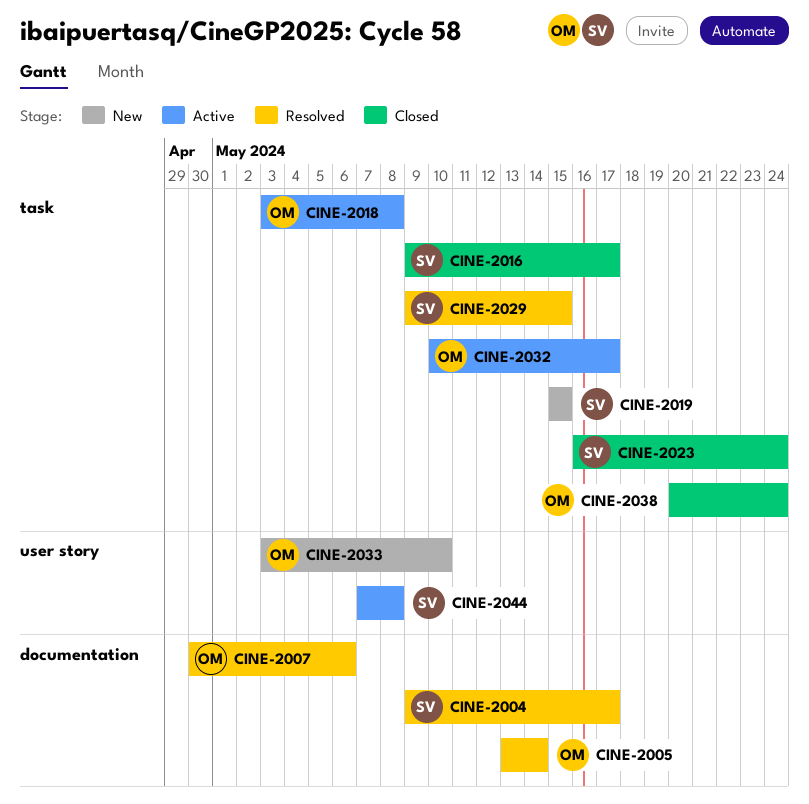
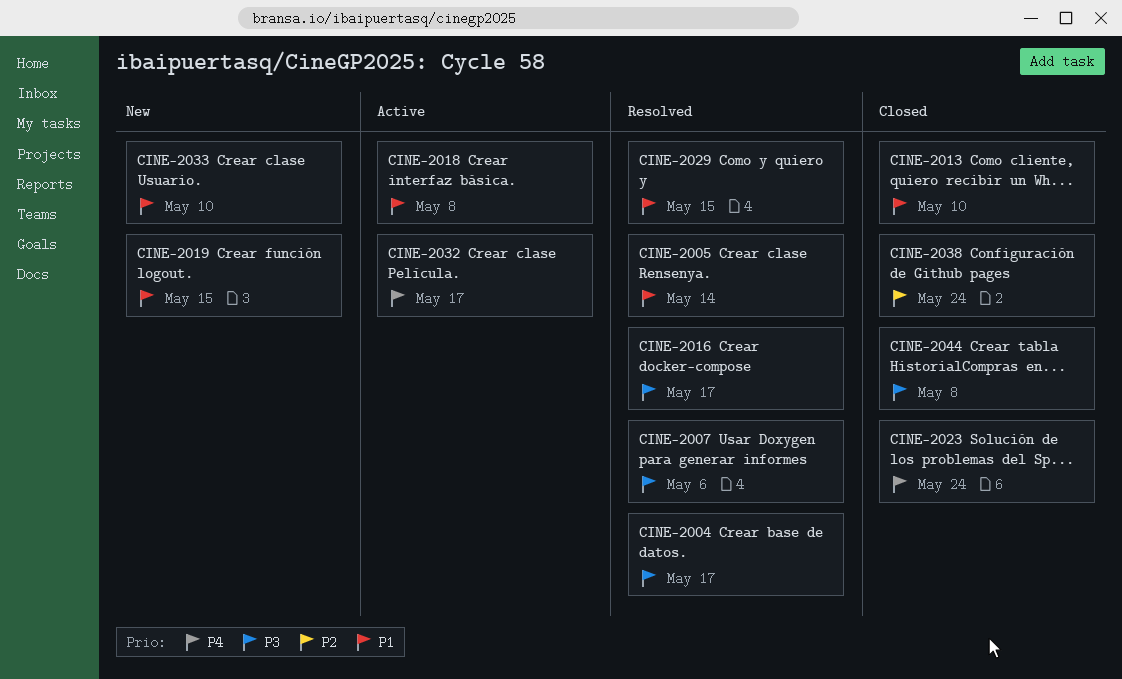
CINE-2013: none -> present
CINE-2016, status: Closed -> Resolved
CINE-2044, status: Active -> Closed

